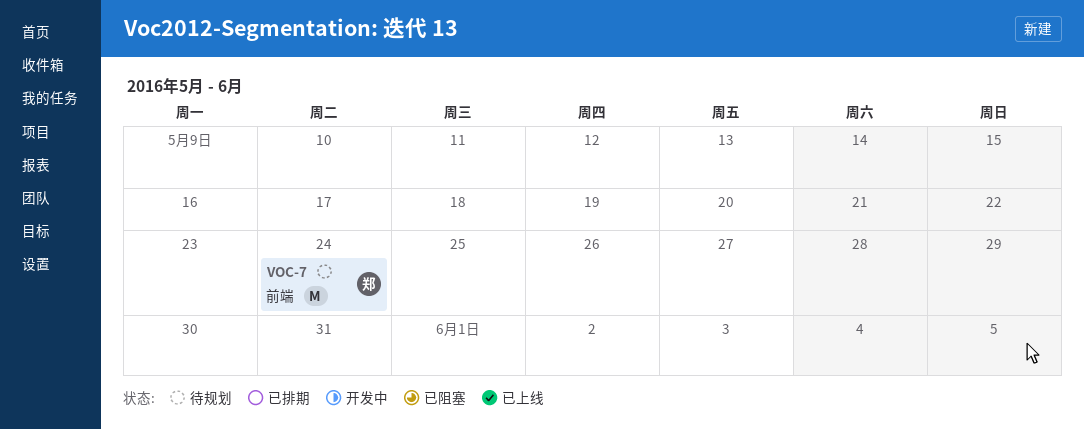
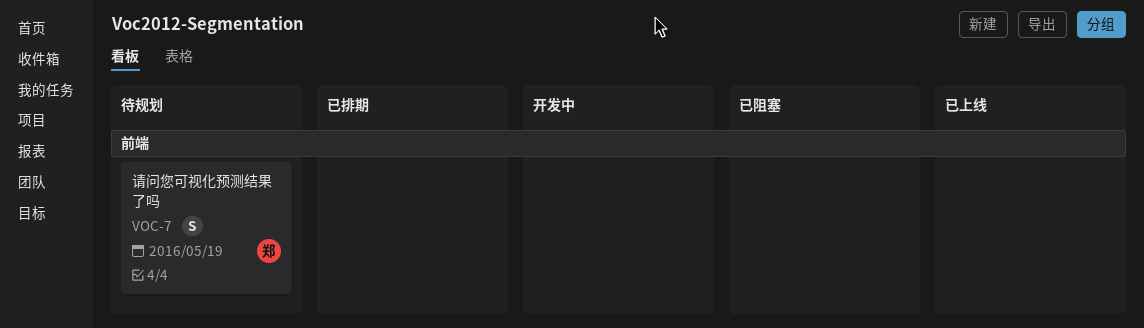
VOC-7, estimate: M -> S
VOC-7, due: May 24 -> May 19

